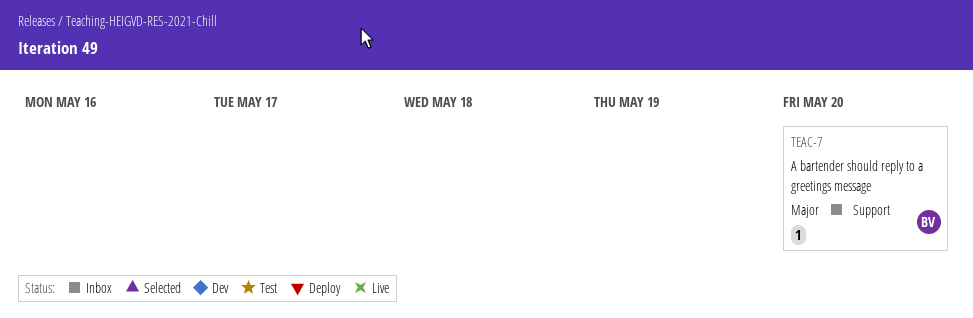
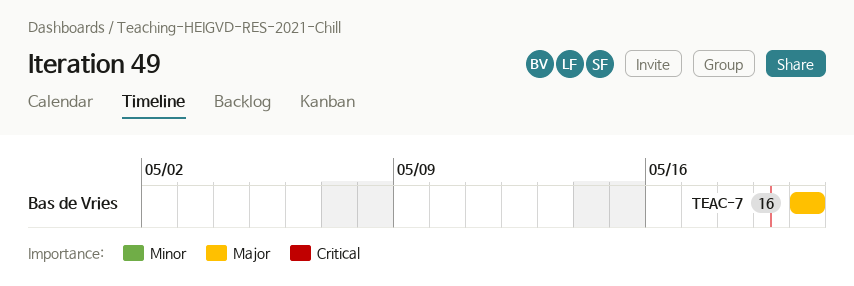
TEAC-7, estimate: 1 -> 16

